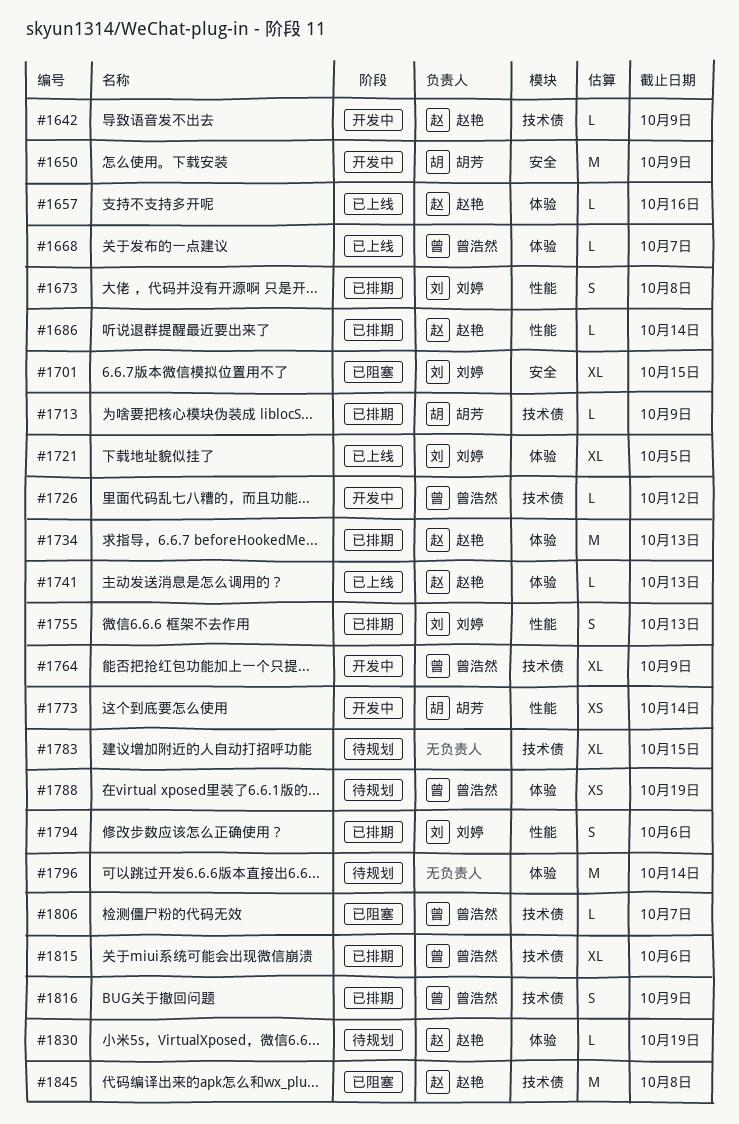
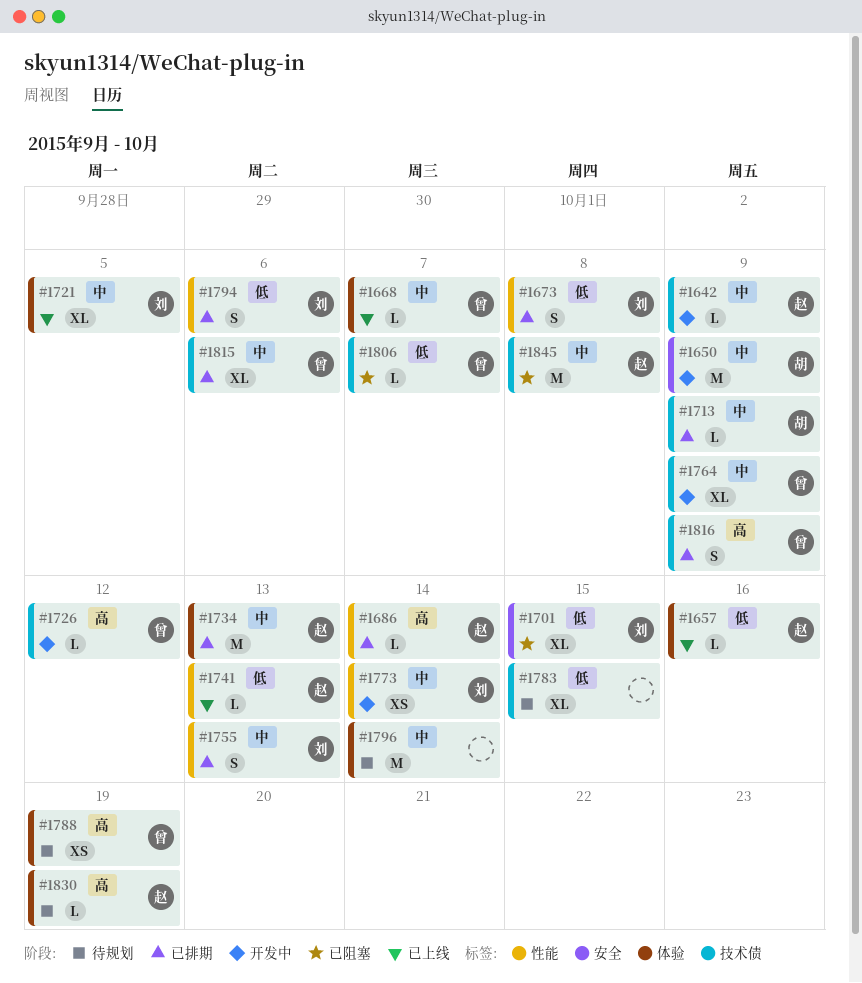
#1741, label: 体验 -> 性能
#1773, owner: 胡芳 -> 刘婷

